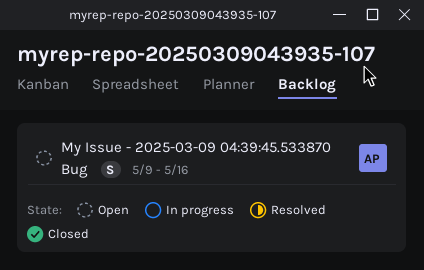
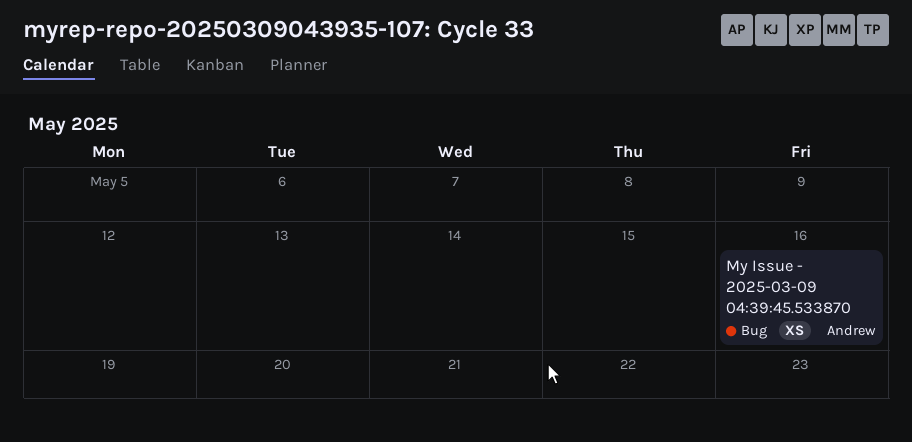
My Issue - 2025-03-09 04:39:45.533870, estimate: S -> XS

